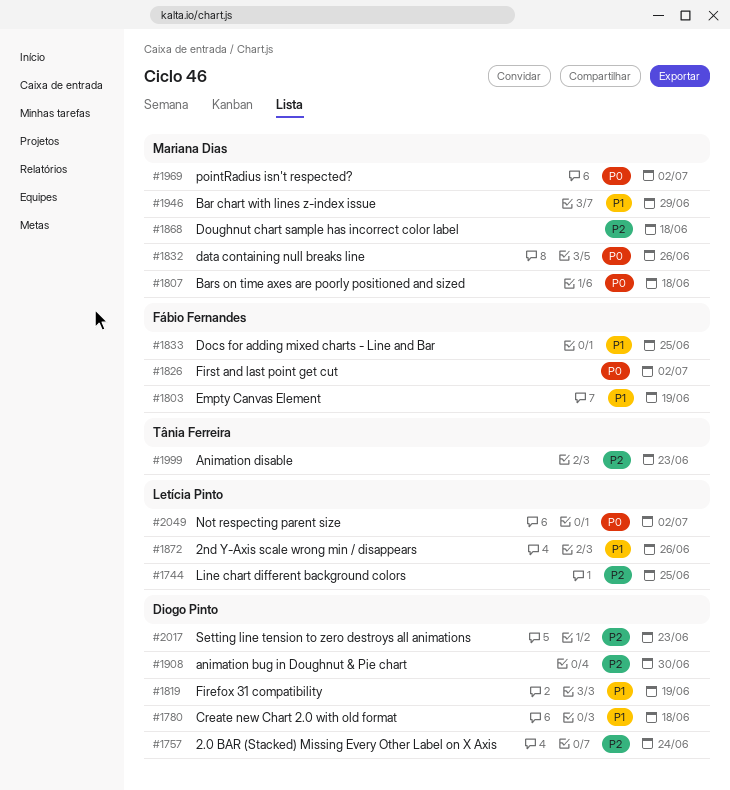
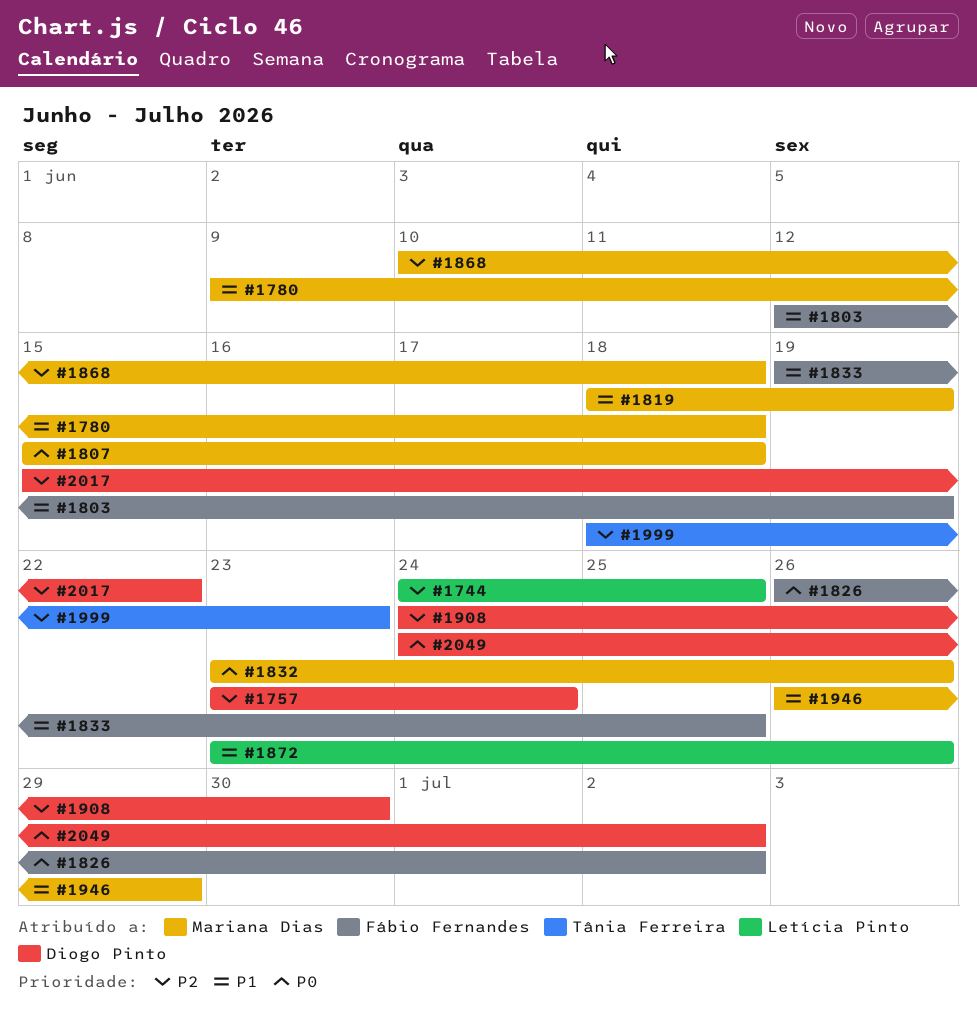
#1780, owner: Diogo Pinto -> Mariana Dias
#1819, owner: Diogo Pinto -> Mariana Dias
#1969: present -> none
#2017, due: Jun 23 -> Jun 22
#2049, owner: Letícia Pinto -> Diogo Pinto

